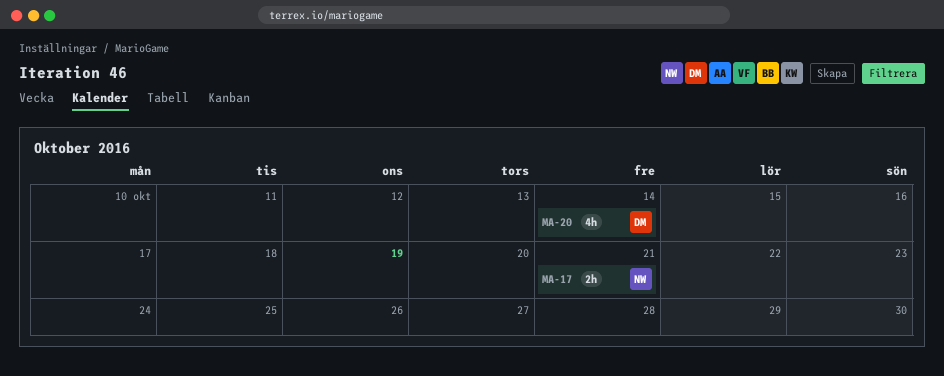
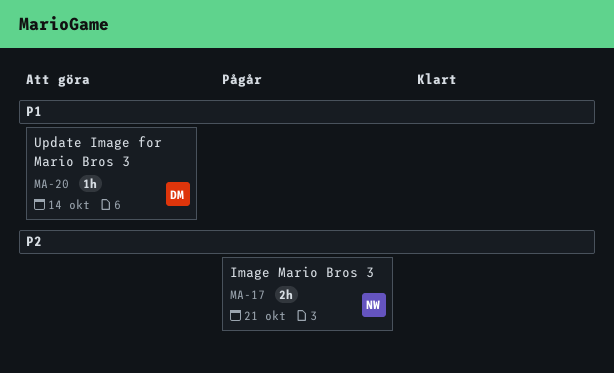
MA-20, estimate: 4h -> 1h

